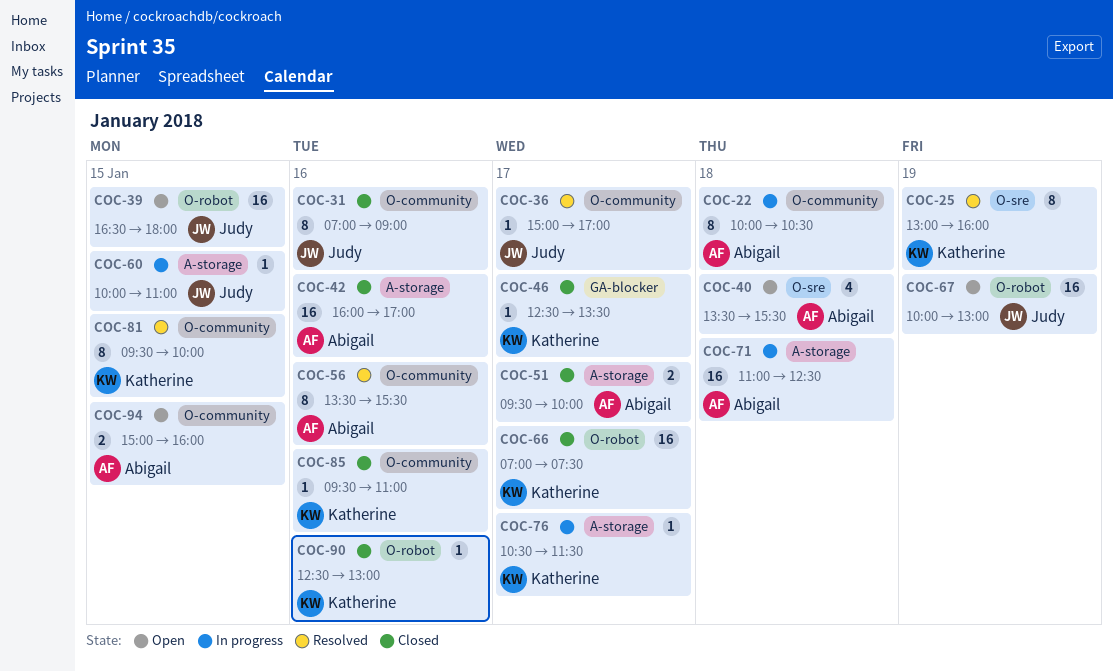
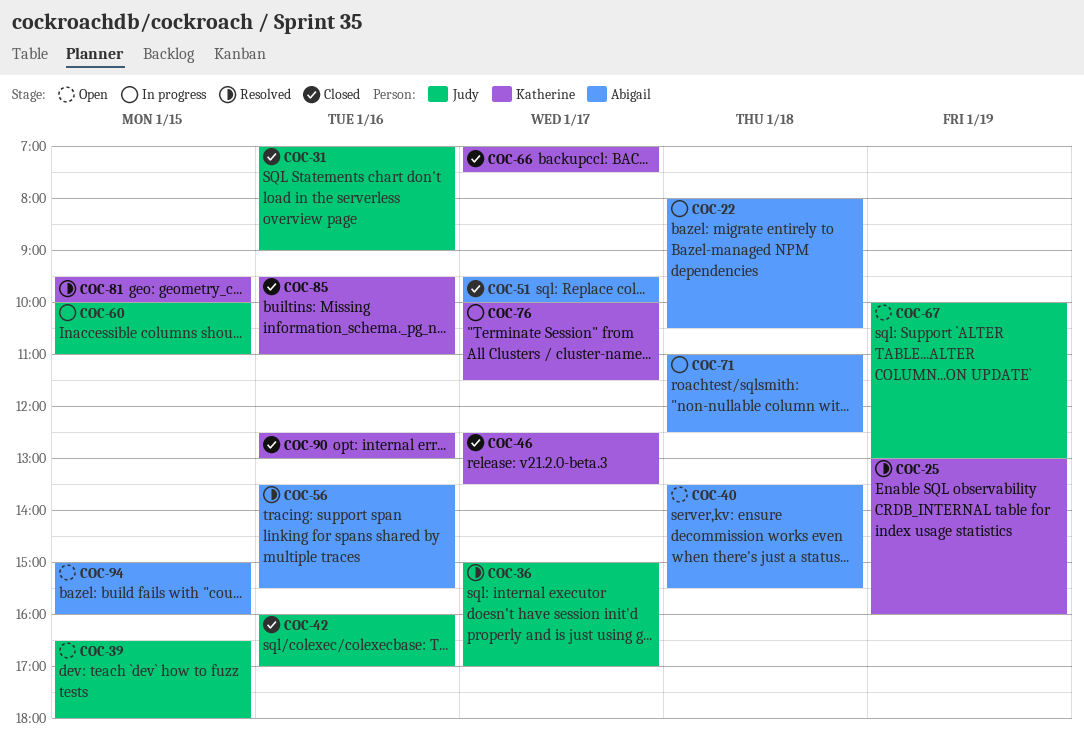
COC-22, begins: 10:00 -> 08:00
COC-42, owner: Abigail -> Judy
COC-76, begins: 10:30 -> 10:00

